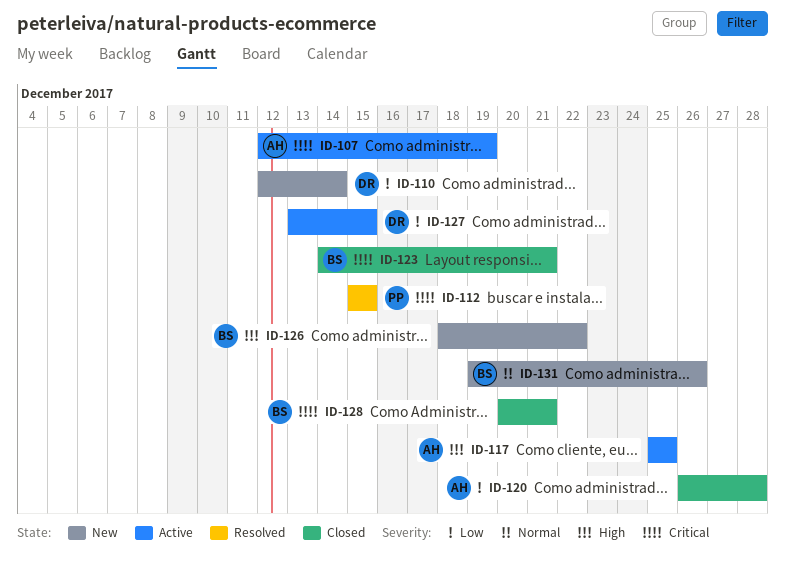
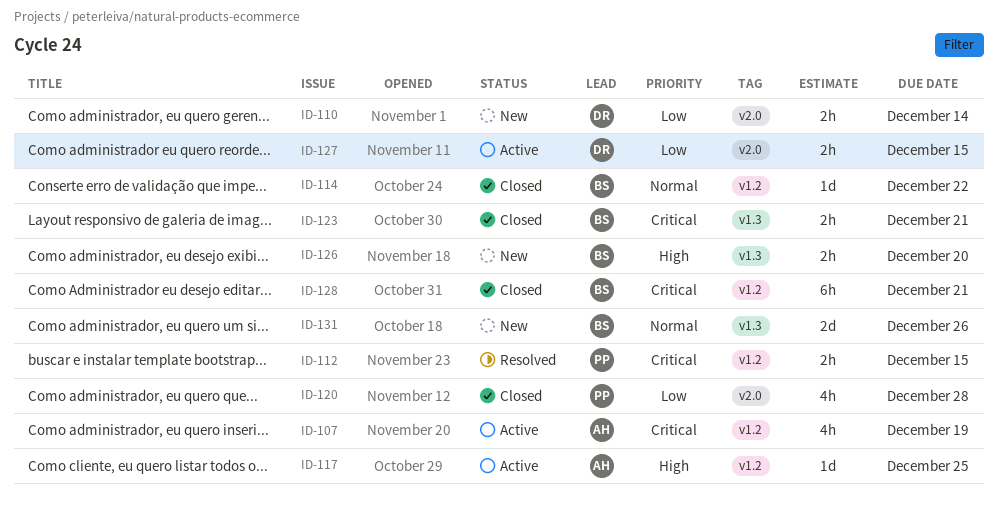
ID-114: none -> present
ID-120, owner: AH -> PP
ID-126, due: Dec 22 -> Dec 20

